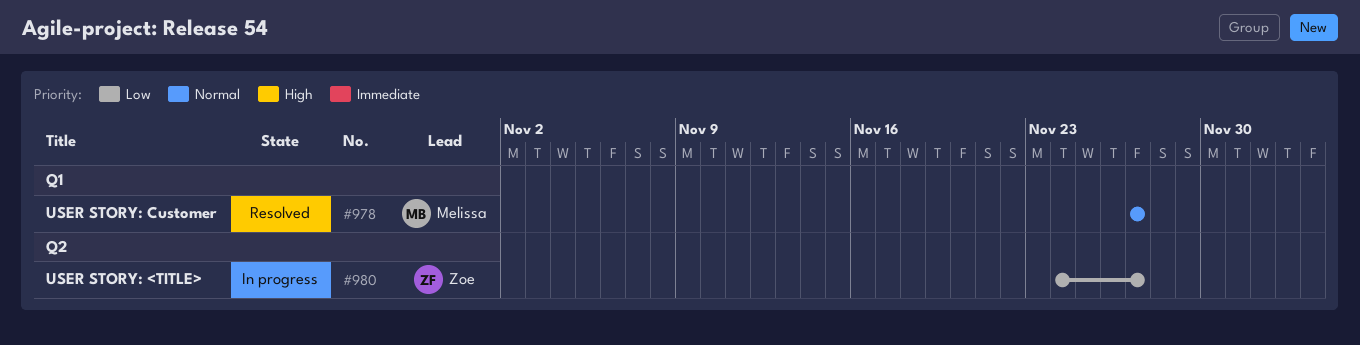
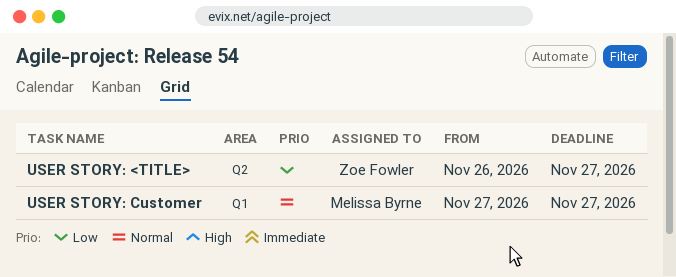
USER STORY: <TITLE>, start: Nov 24 -> Nov 26

